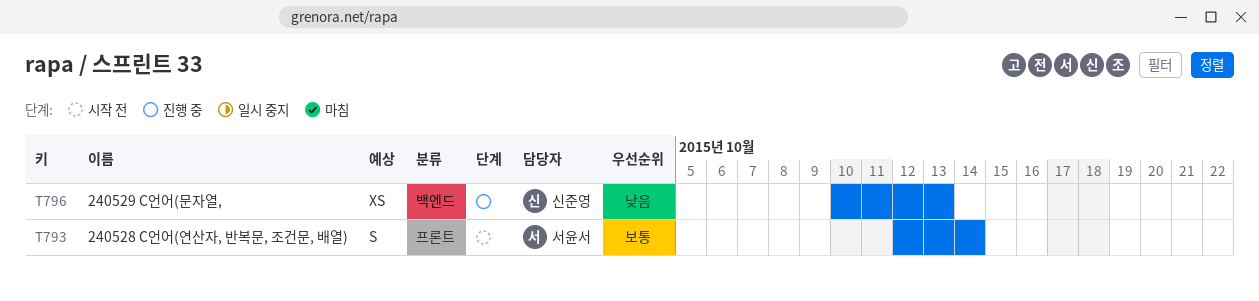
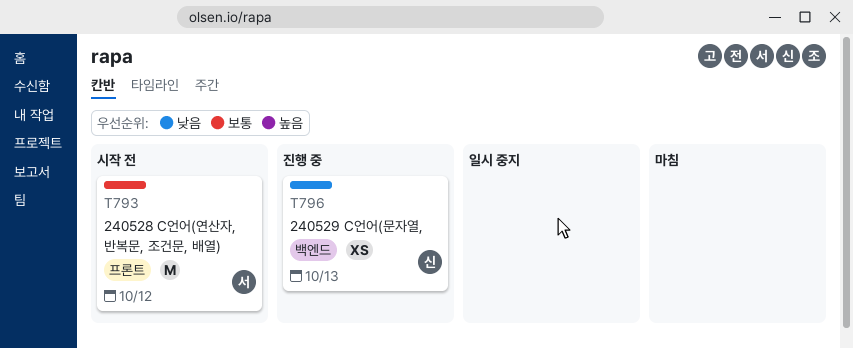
T793, estimate: S -> M
T793, due: Oct 14 -> Oct 12

